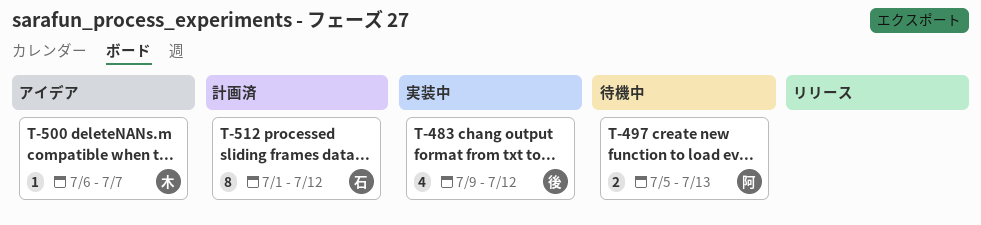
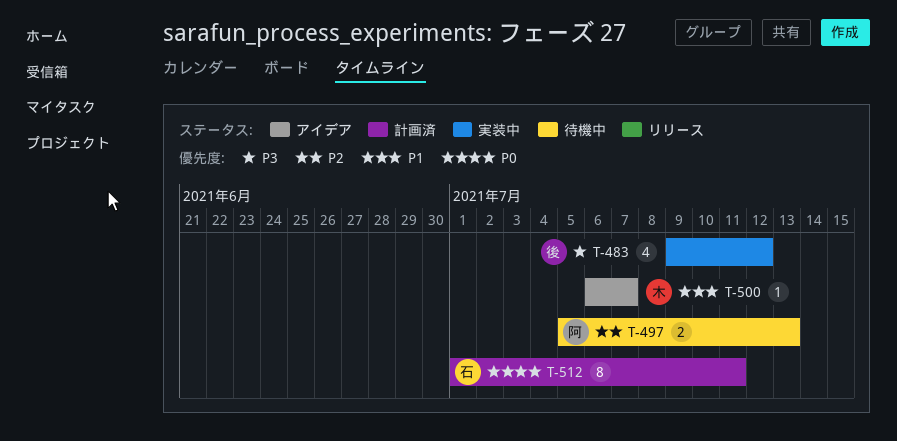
T-512, due: Jul 12 -> Jul 11

